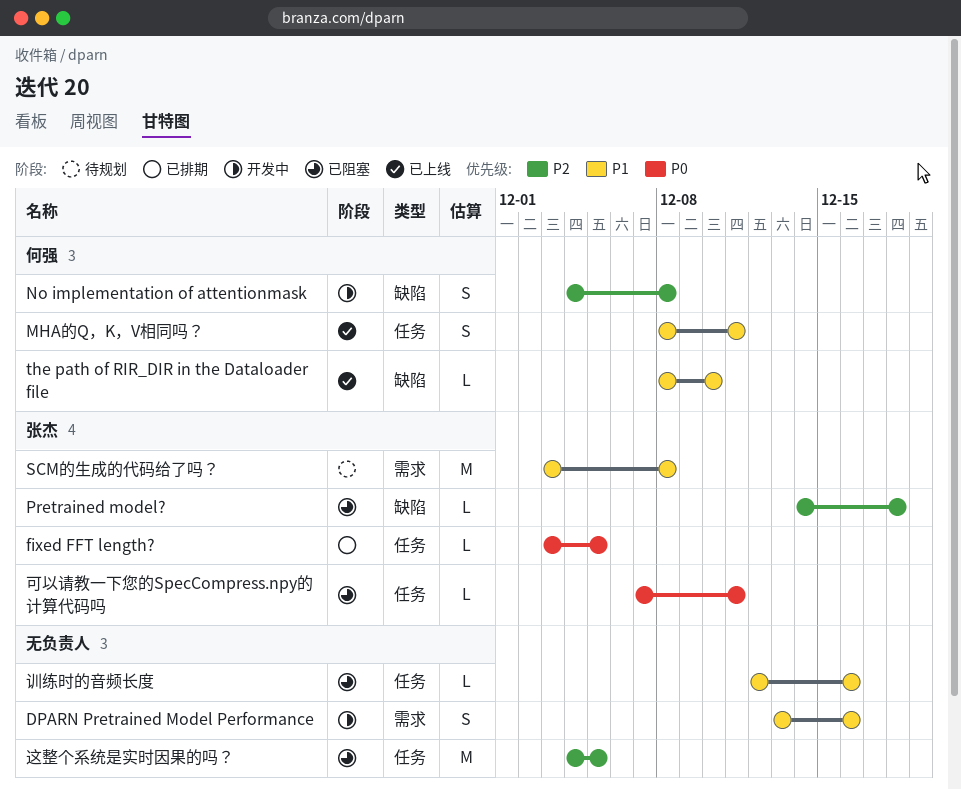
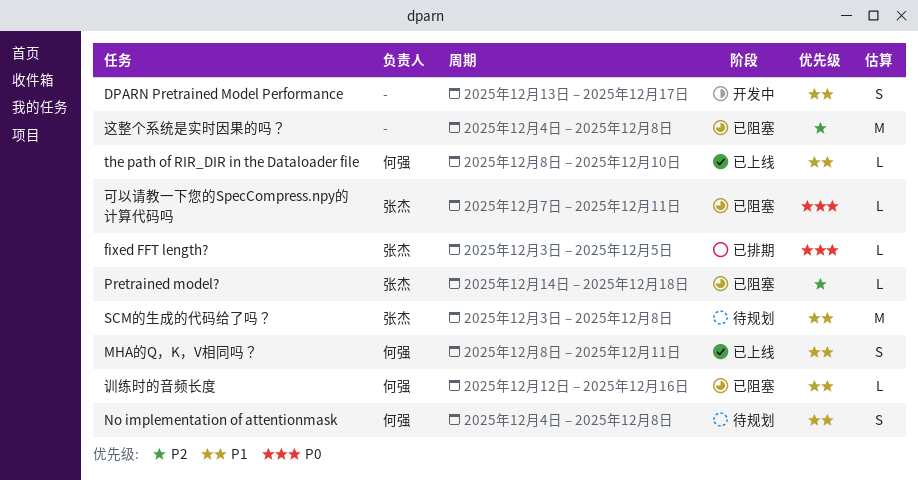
DPARN Pretrained Model Performance, due: Dec 16 -> Dec 17
No implementation of attentionmask, status: 开发中 -> 待规划
No implementation of attentionmask, priority: P2 -> P1
训练时的音频长度, owner: none -> 何强
这整个系统是实时因果的吗？, due: Dec 5 -> Dec 8

